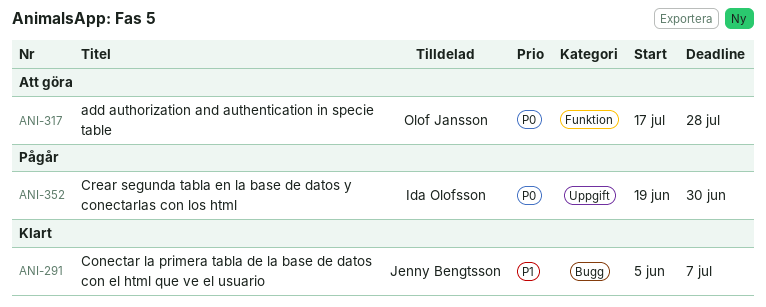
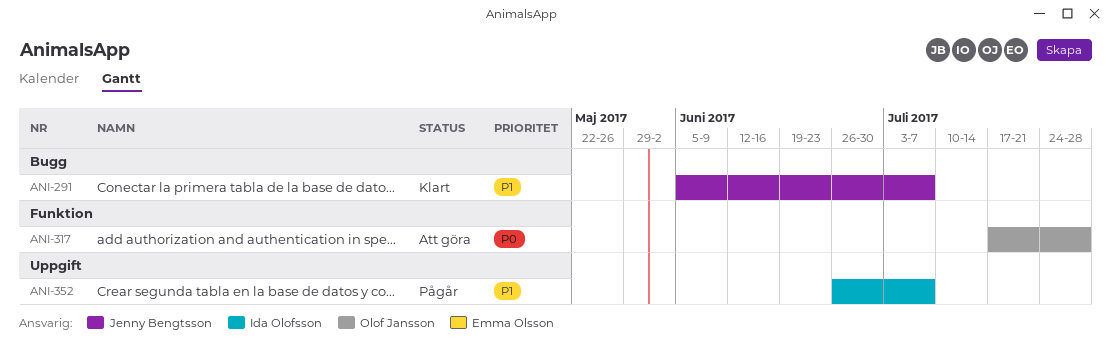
ANI-352, priority: P0 -> P1
ANI-352, start: Jun 19 -> Jun 26
ANI-352, due: Jun 30 -> Jul 7

